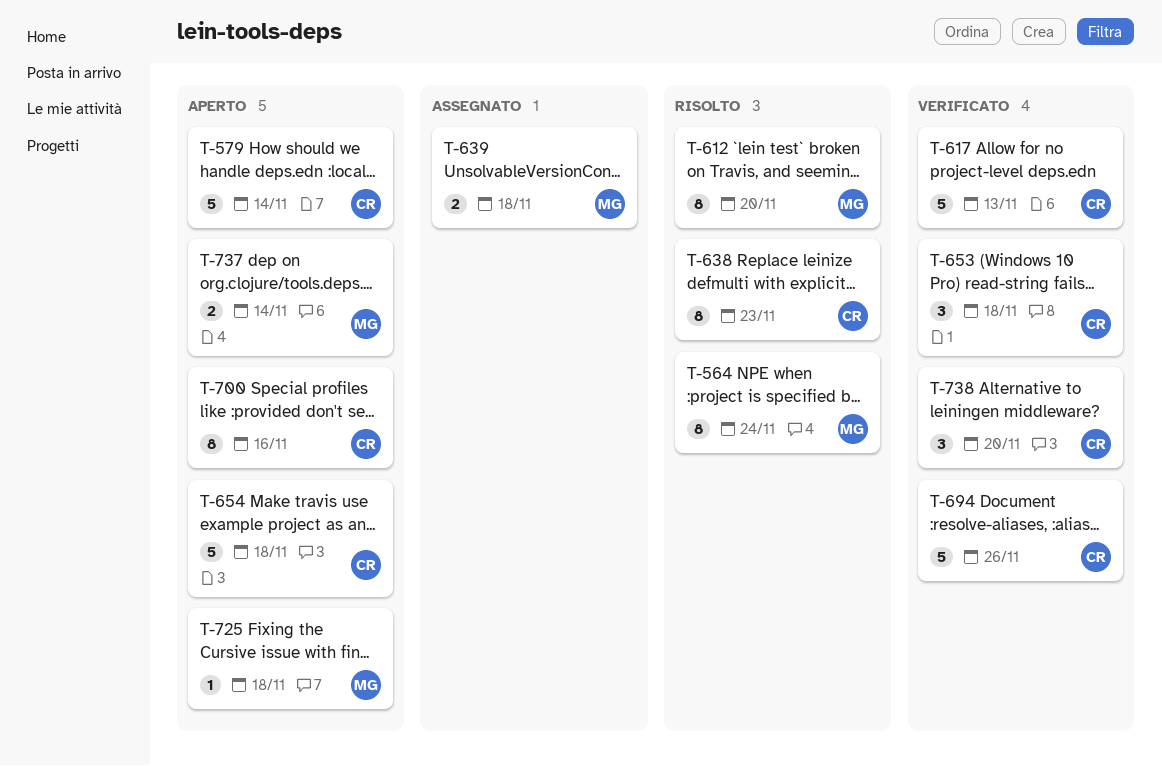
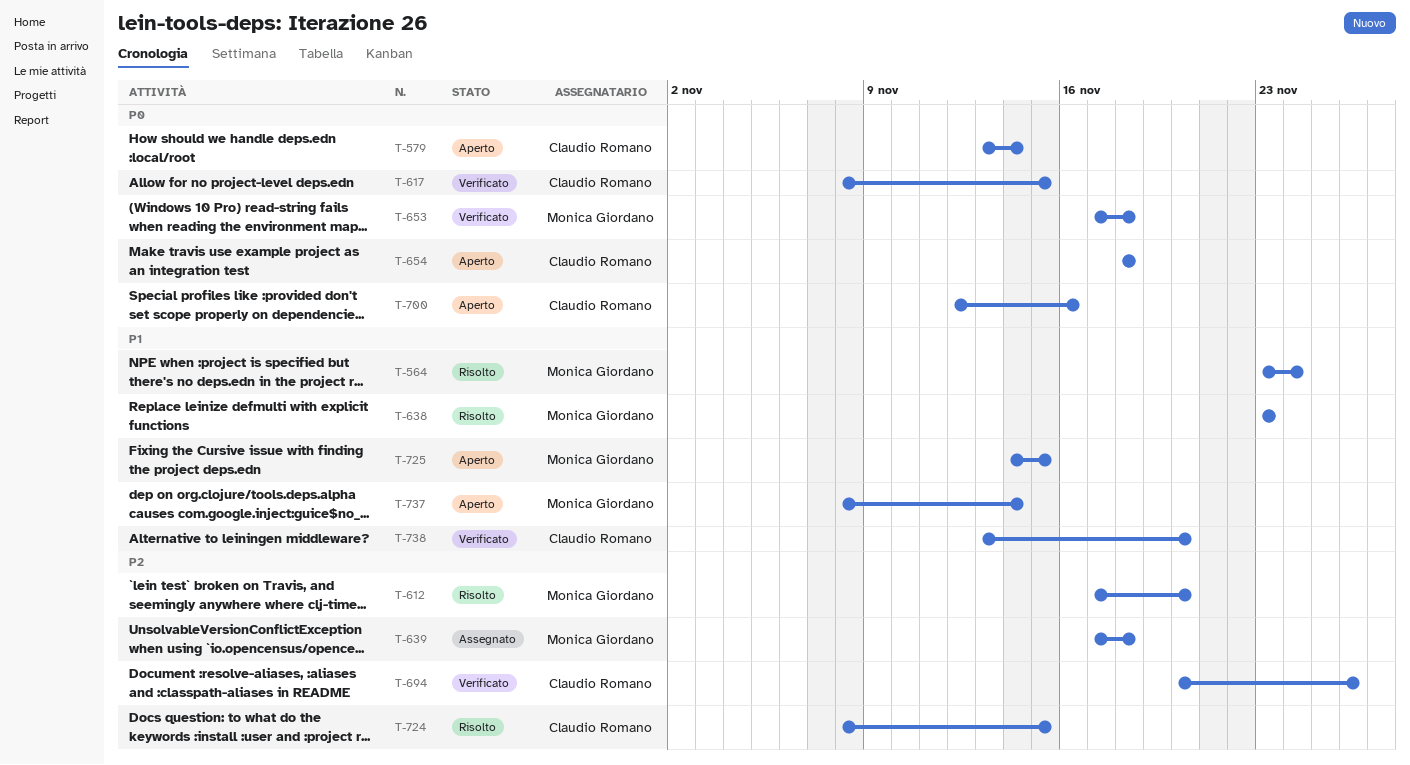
T-617, due: Nov 13 -> Nov 15
T-638, owner: Claudio Romano -> Monica Giordano
T-653, owner: Claudio Romano -> Monica Giordano
T-724: none -> present
T-725, due: Nov 18 -> Nov 15

